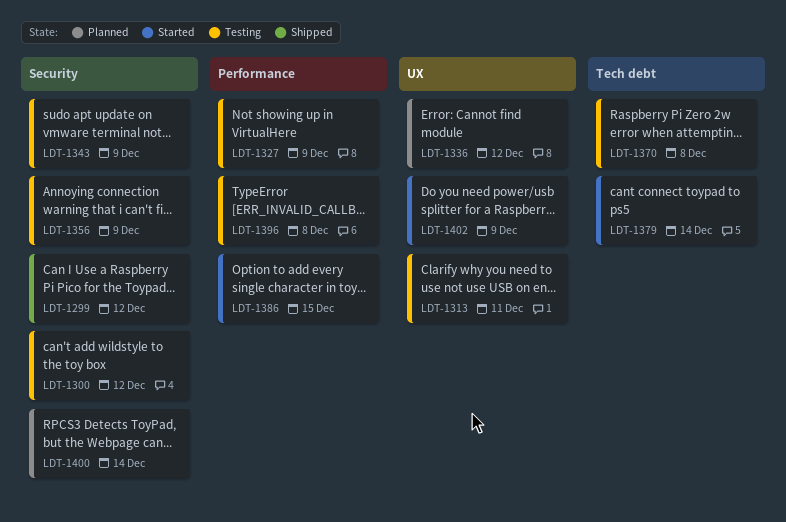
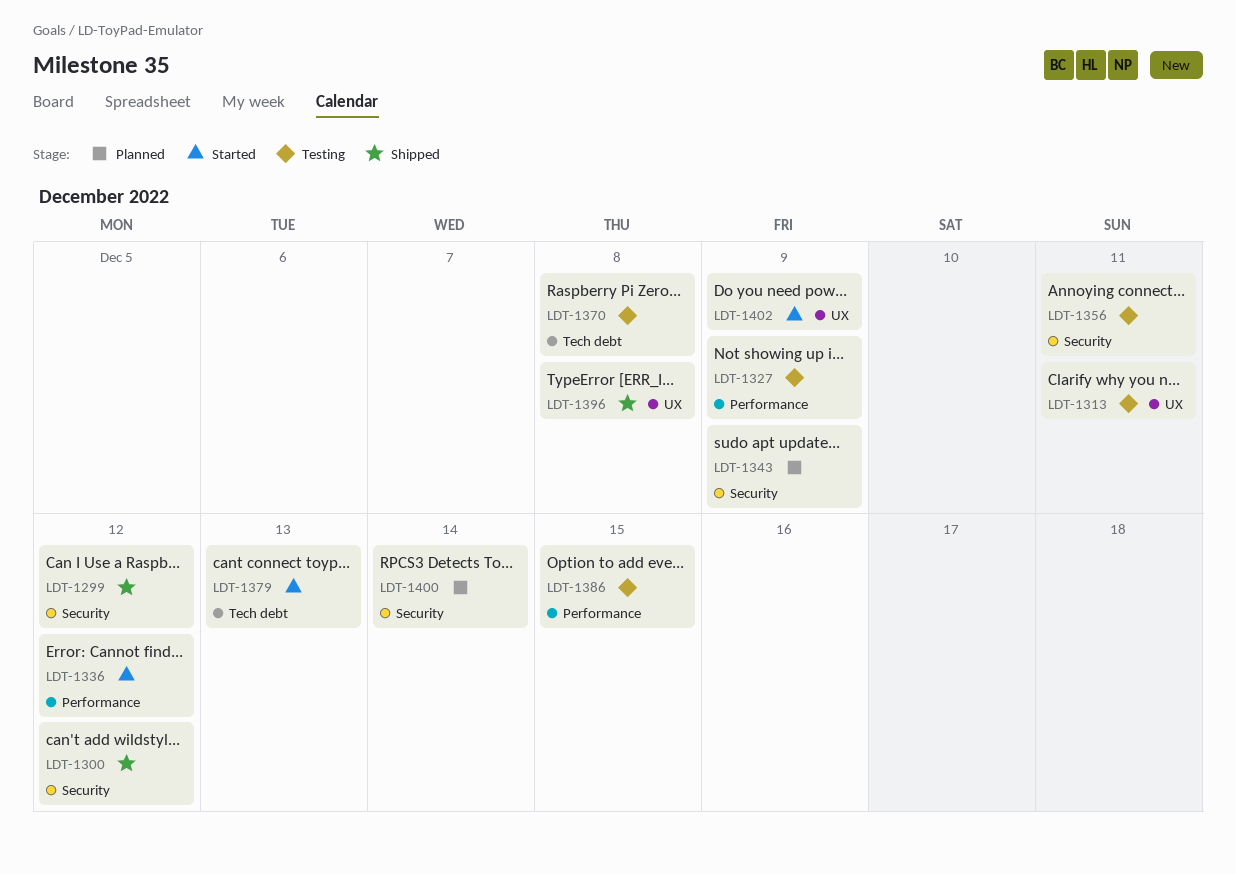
LDT-1300, status: Testing -> Shipped
LDT-1336, status: Planned -> Started
LDT-1336, label: UX -> Performance
LDT-1343, status: Testing -> Planned
LDT-1356, due: Dec 9 -> Dec 11
LDT-1379, due: Dec 14 -> Dec 13
LDT-1386, status: Started -> Testing
LDT-1396, status: Testing -> Shipped
LDT-1396, label: Performance -> UX

